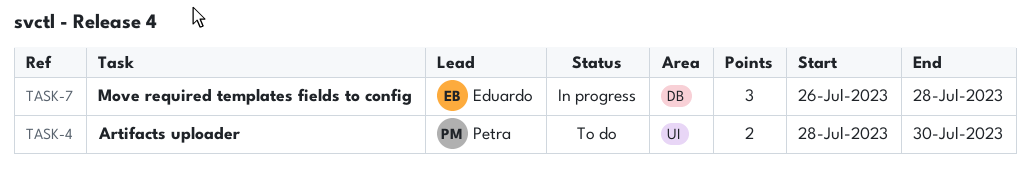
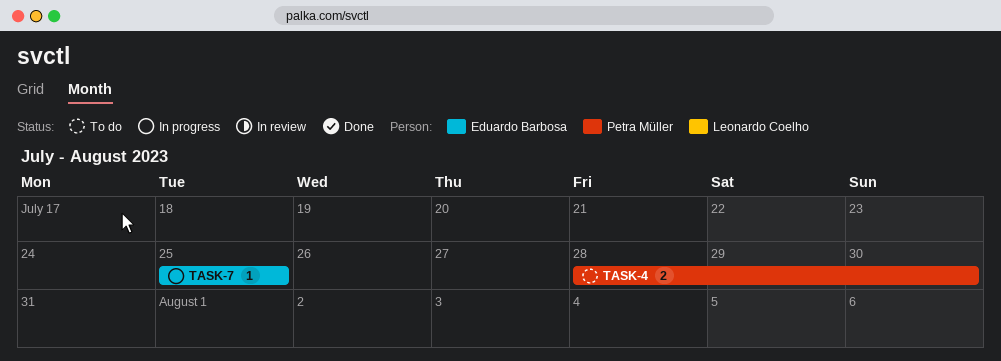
TASK-7, estimate: 3 -> 1
TASK-7, start: Jul 26 -> Jul 25
TASK-7, due: Jul 28 -> Jul 25

